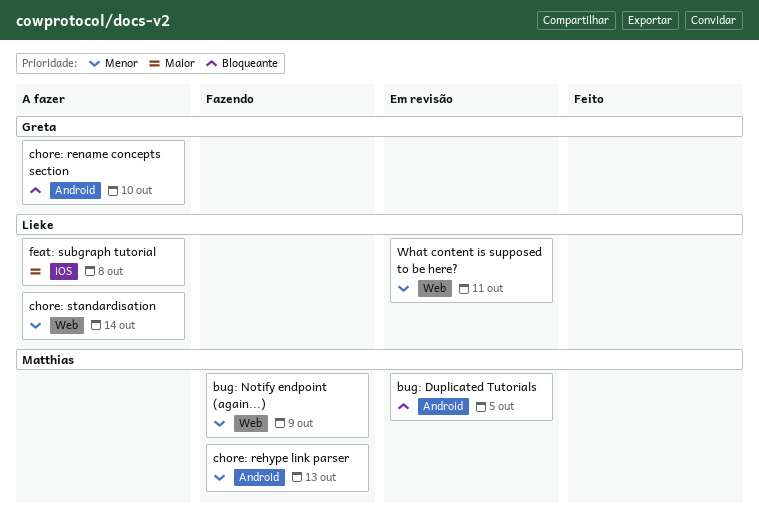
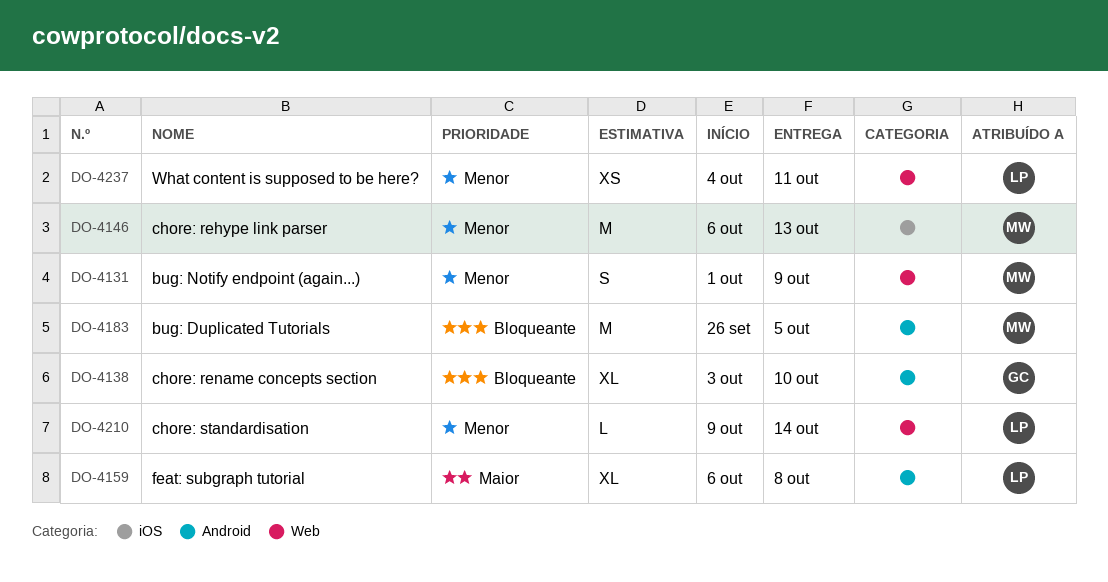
chore: rehype link parser, label: Android -> iOS
feat: subgraph tutorial, label: iOS -> Android

